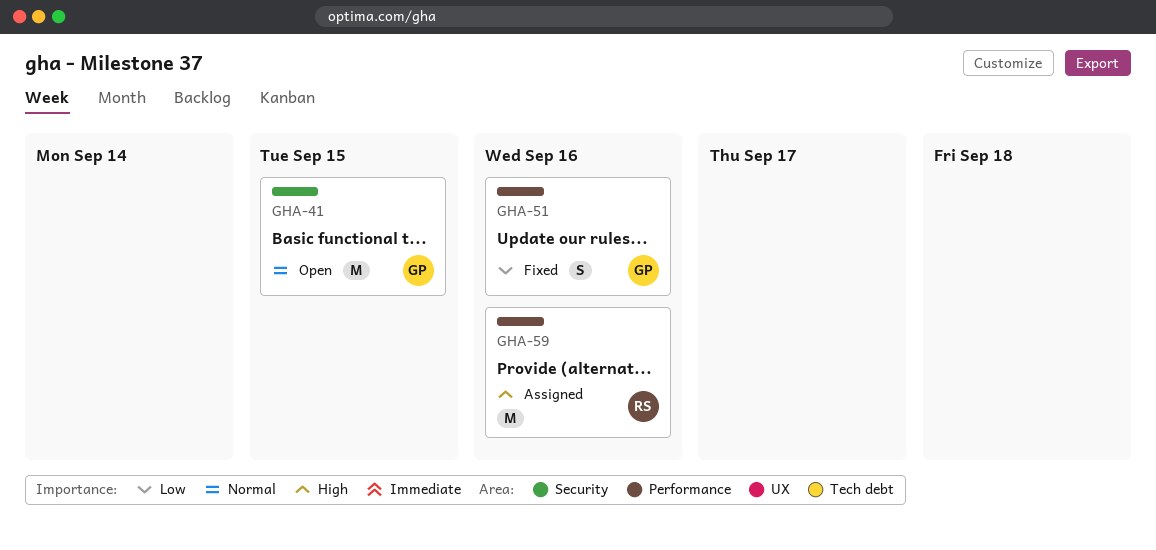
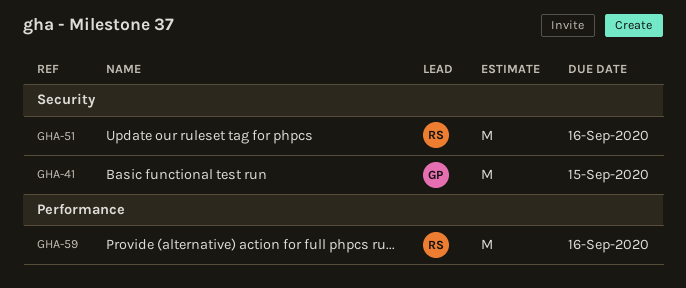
GHA-51, owner: GP -> RS
GHA-51, label: Performance -> Security
GHA-51, estimate: S -> M

